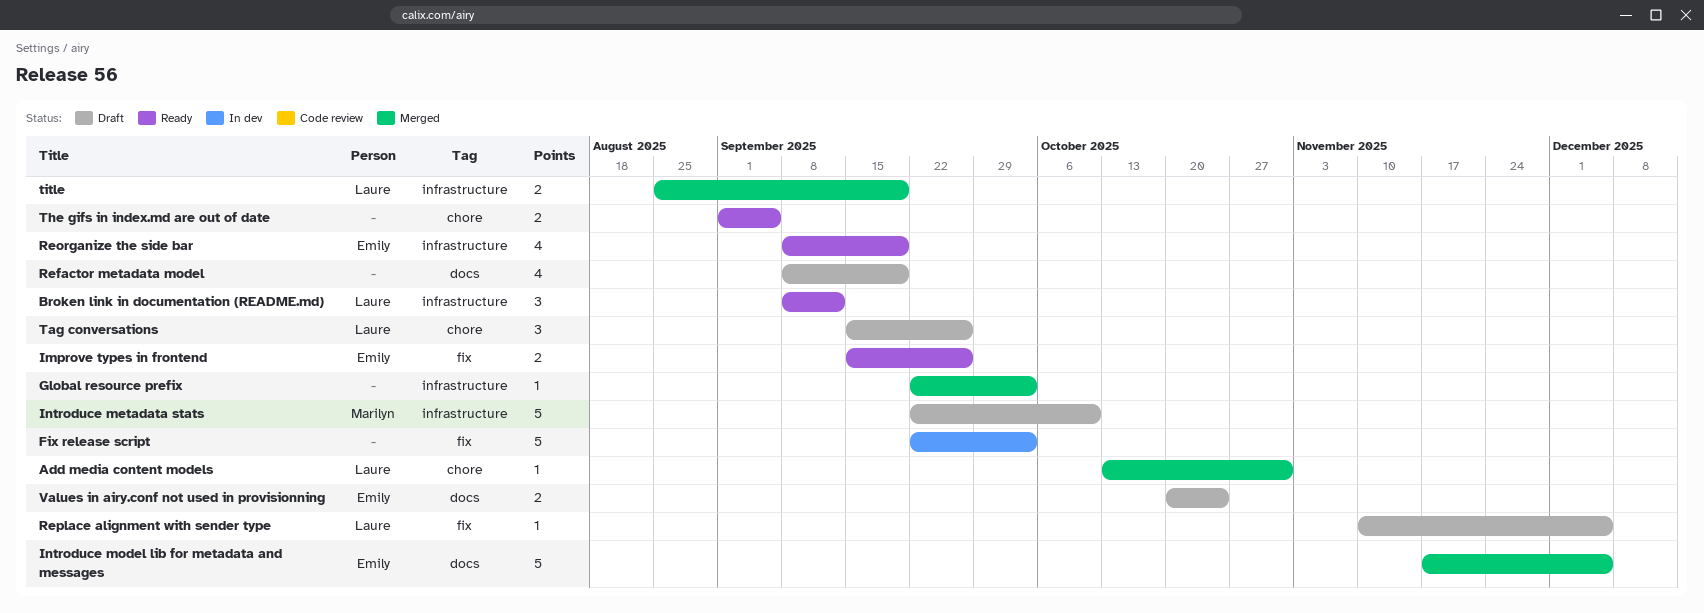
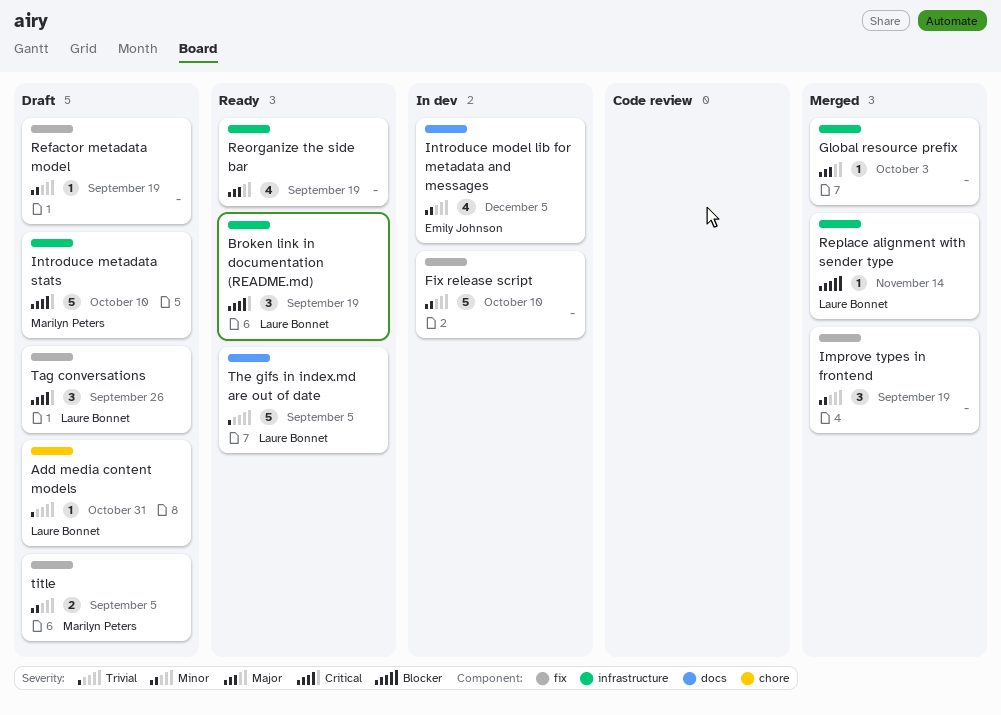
Add media content models, status: Merged -> Draft
Broken link in documentation (README.md), due: Sep 12 -> Sep 19
Fix release script, due: Oct 3 -> Oct 10
Improve types in frontend, status: Ready -> Merged
Improve types in frontend, owner: Emily Johnson -> none
Improve types in frontend, estimate: 2 -> 3
Improve types in frontend, due: Sep 26 -> Sep 19
Introduce model lib for metadata and messages, status: Merged -> In dev
Introduce model lib for metadata and messages, estimate: 5 -> 4
Refactor metadata model, label: docs -> fix
Refactor metadata model, estimate: 4 -> 1
Reorganize the side bar, owner: Emily Johnson -> none
Replace alignment with sender type, status: Draft -> Merged
Replace alignment with sender type, label: fix -> infrastructure
Replace alignment with sender type, due: Dec 5 -> Nov 14
Tag conversations, label: chore -> fix
The gifs in index.md are out of date, owner: none -> Laure Bonnet
The gifs in index.md are out of date, label: chore -> docs
The gifs in index.md are out of date, estimate: 2 -> 5
title, status: Merged -> Draft
title, owner: Laure Bonnet -> Marilyn Peters
title, label: infrastructure -> fix
title, due: Sep 19 -> Sep 5
Values in airy.conf not used in provisionning: present -> none

